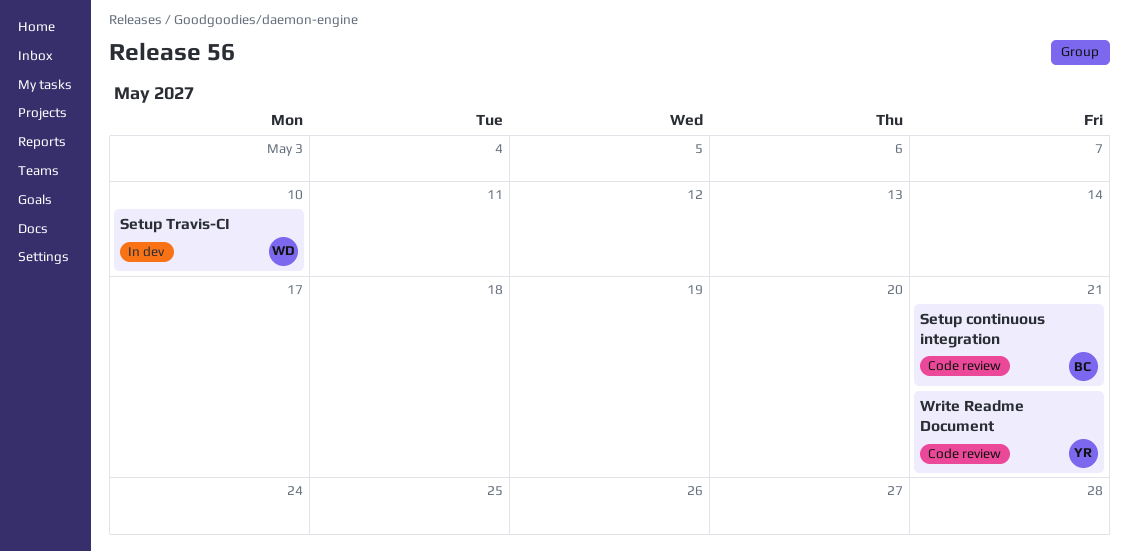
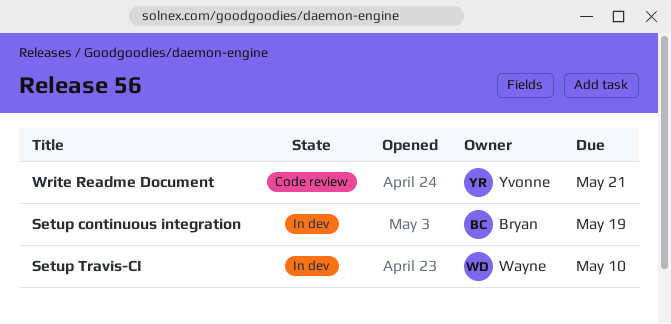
Setup continuous integration, status: Code review -> In dev
Setup continuous integration, due: May 21 -> May 19

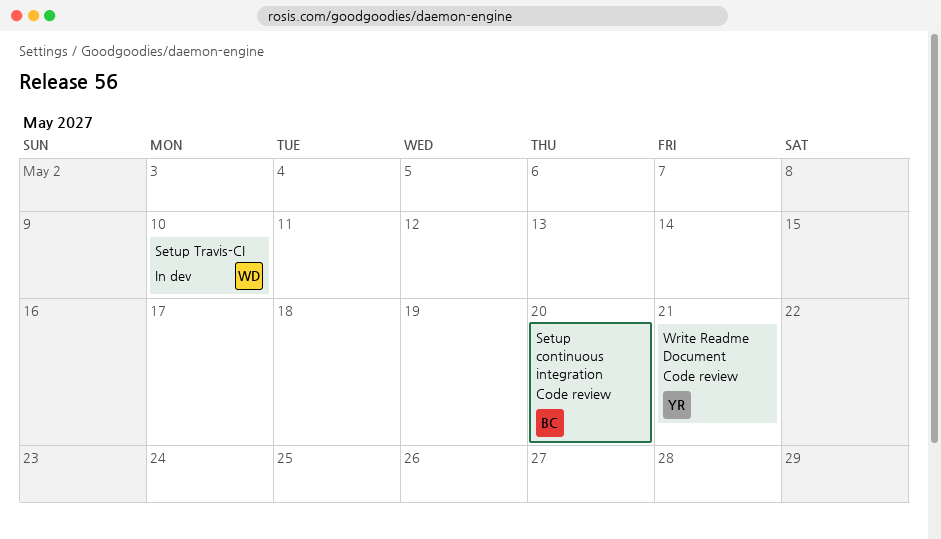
Setup continuous integration, status: In dev -> Code review
Setup continuous integration, due: May 19 -> May 20

